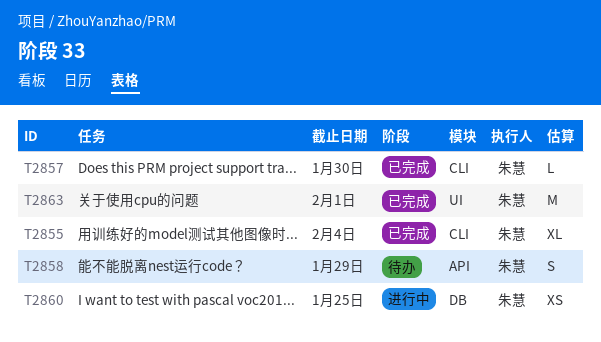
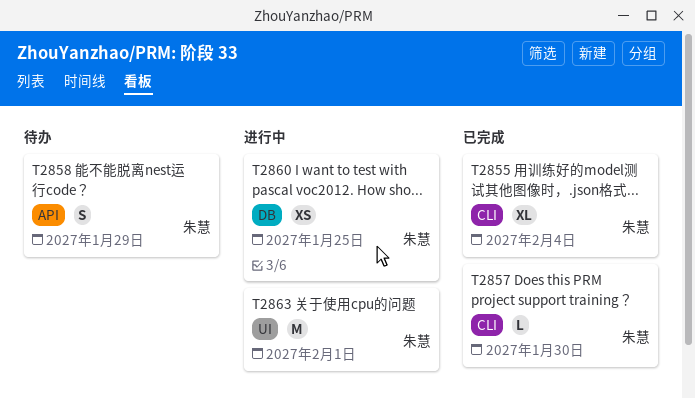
T2863, status: 已完成 -> 进行中

